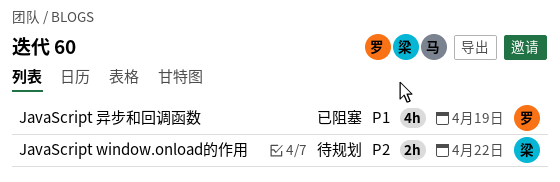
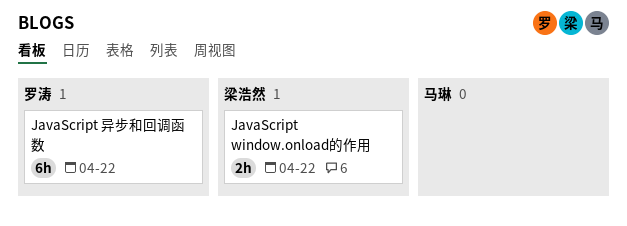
JavaScript 异步和回调函数, estimate: 4h -> 6h
JavaScript 异步和回调函数, due: Apr 19 -> Apr 22

